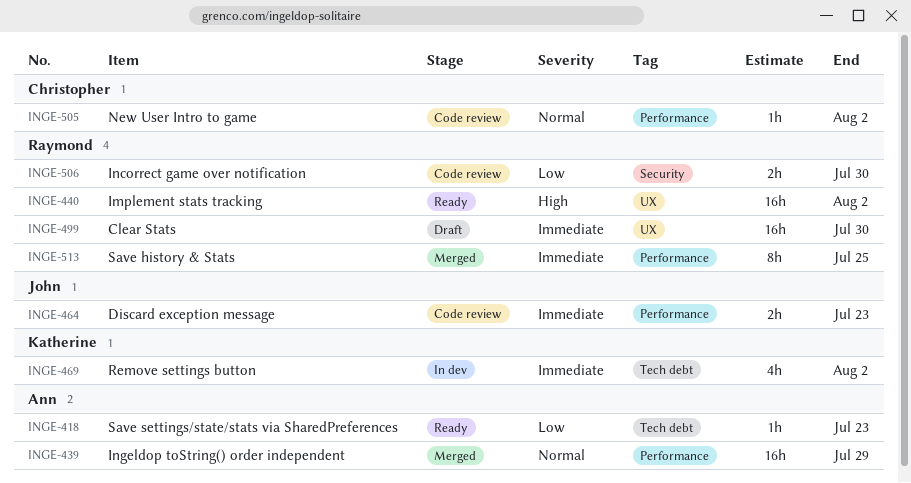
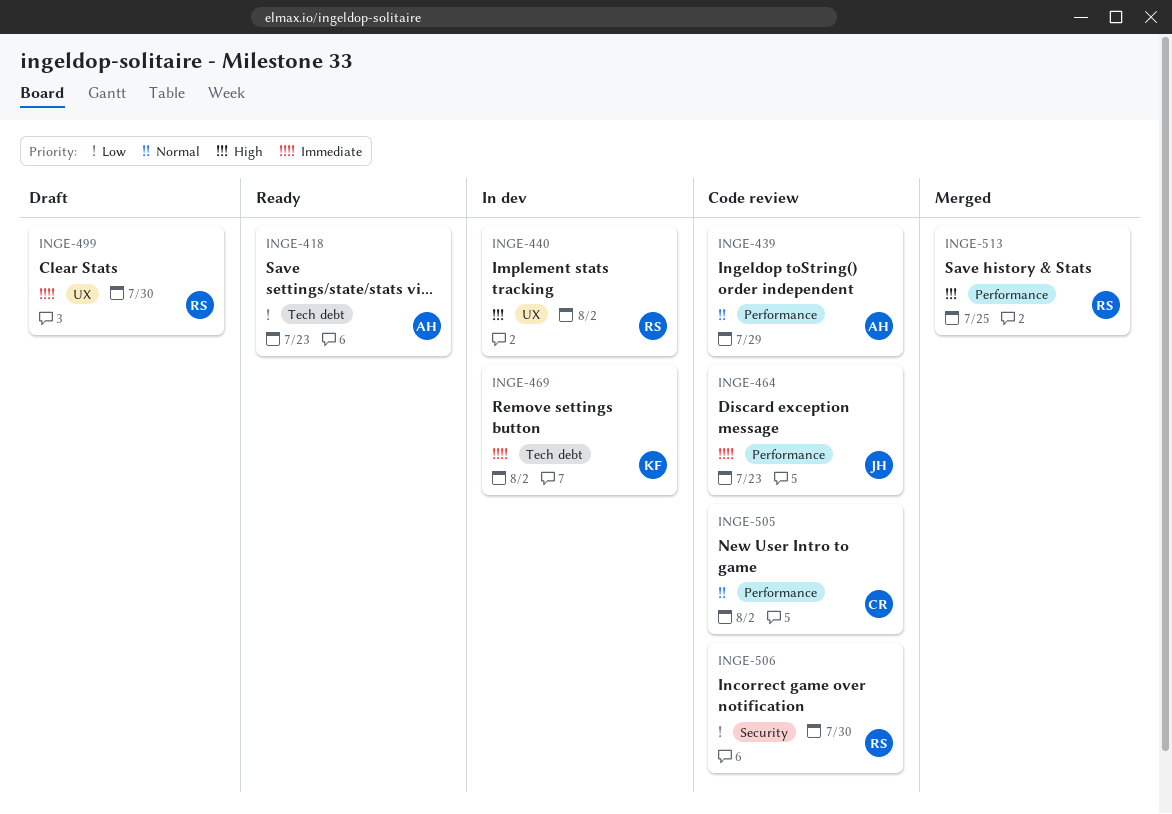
INGE-439, status: Merged -> Code review
INGE-440, status: Ready -> In dev
INGE-513, priority: Immediate -> High

